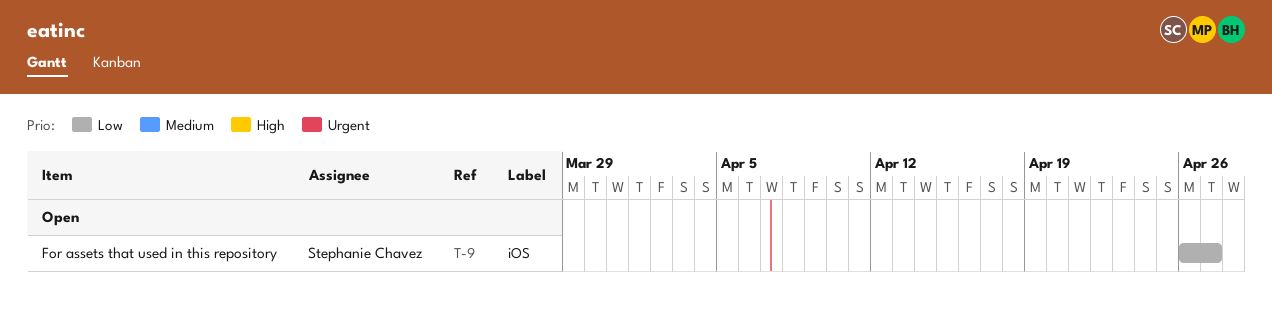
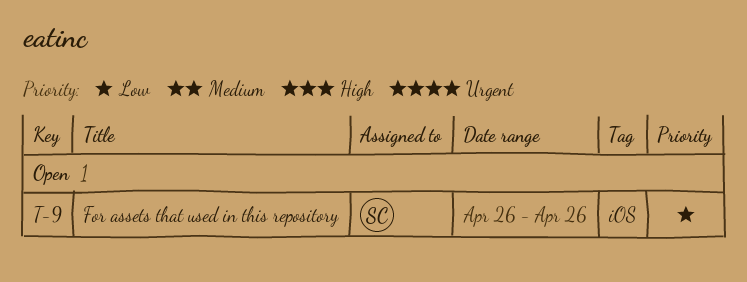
T-9, due: Apr 27 -> Apr 26

